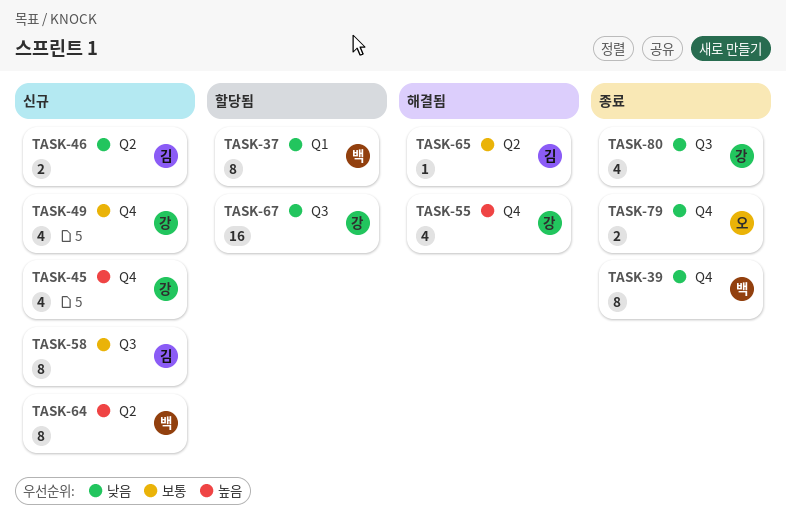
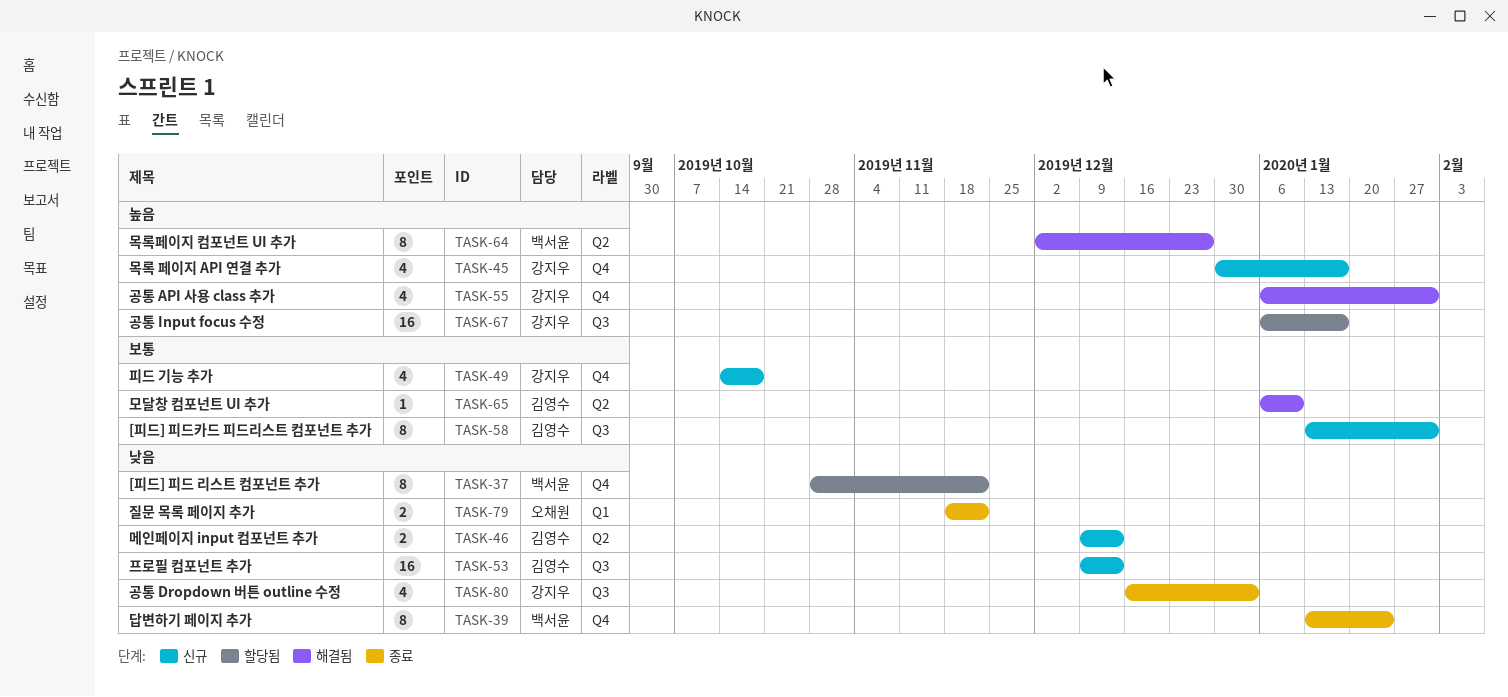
TASK-37, label: Q1 -> Q4
TASK-53: none -> present
TASK-64, status: 신규 -> 해결됨
TASK-67, priority: 낮음 -> 높음
TASK-79, label: Q4 -> Q1

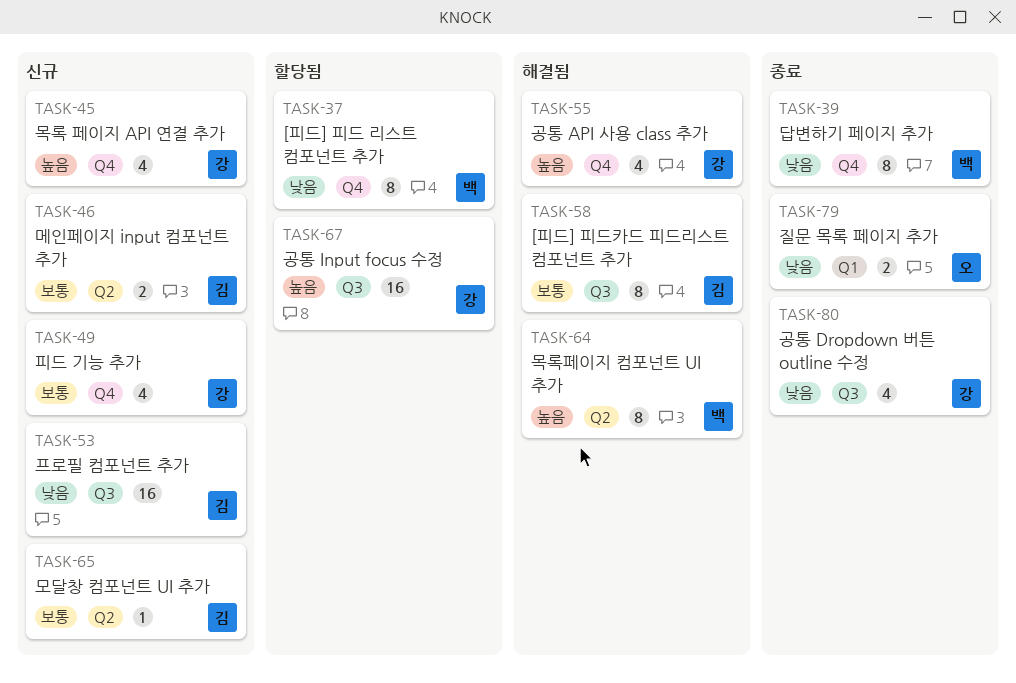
TASK-46, priority: 낮음 -> 보통
TASK-58, status: 신규 -> 해결됨
TASK-65, status: 해결됨 -> 신규

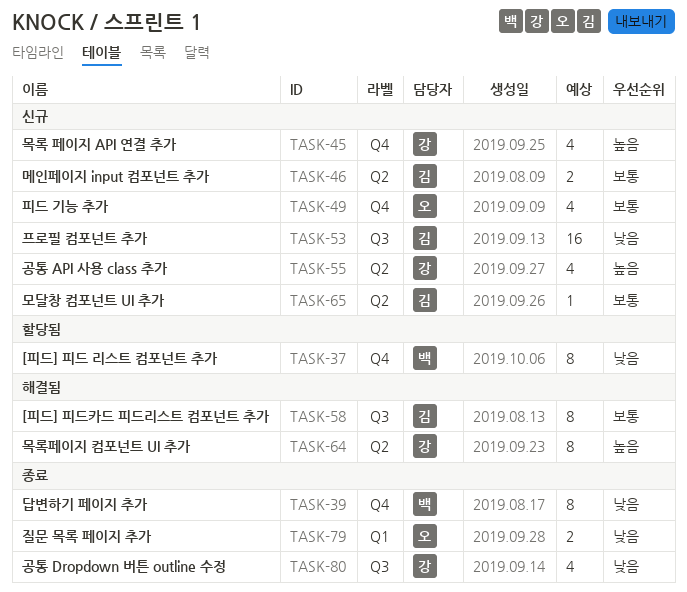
TASK-49, owner: 강 -> 오
TASK-55, status: 해결됨 -> 신규
TASK-55, label: Q4 -> Q2
TASK-64, owner: 백 -> 강
TASK-67: present -> none

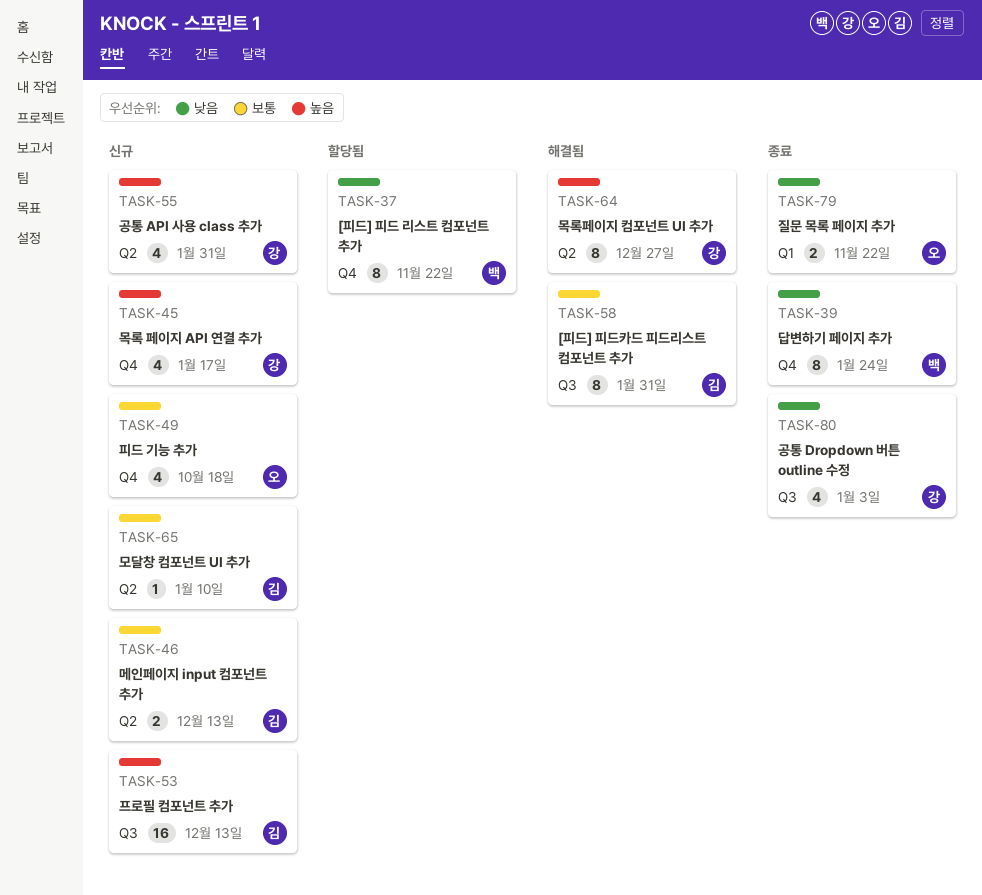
TASK-53, priority: 낮음 -> 높음

